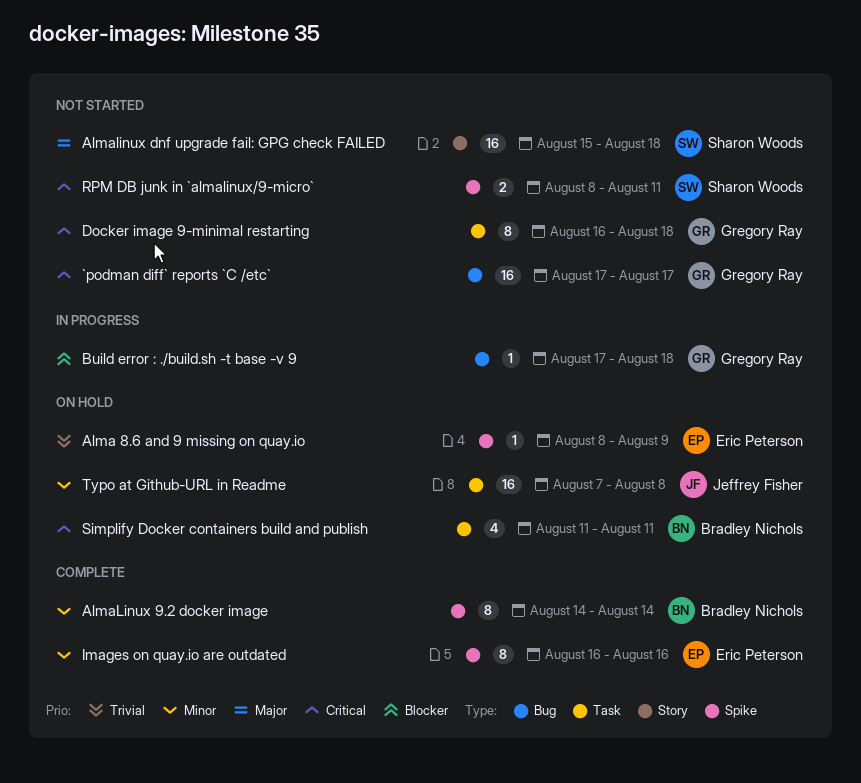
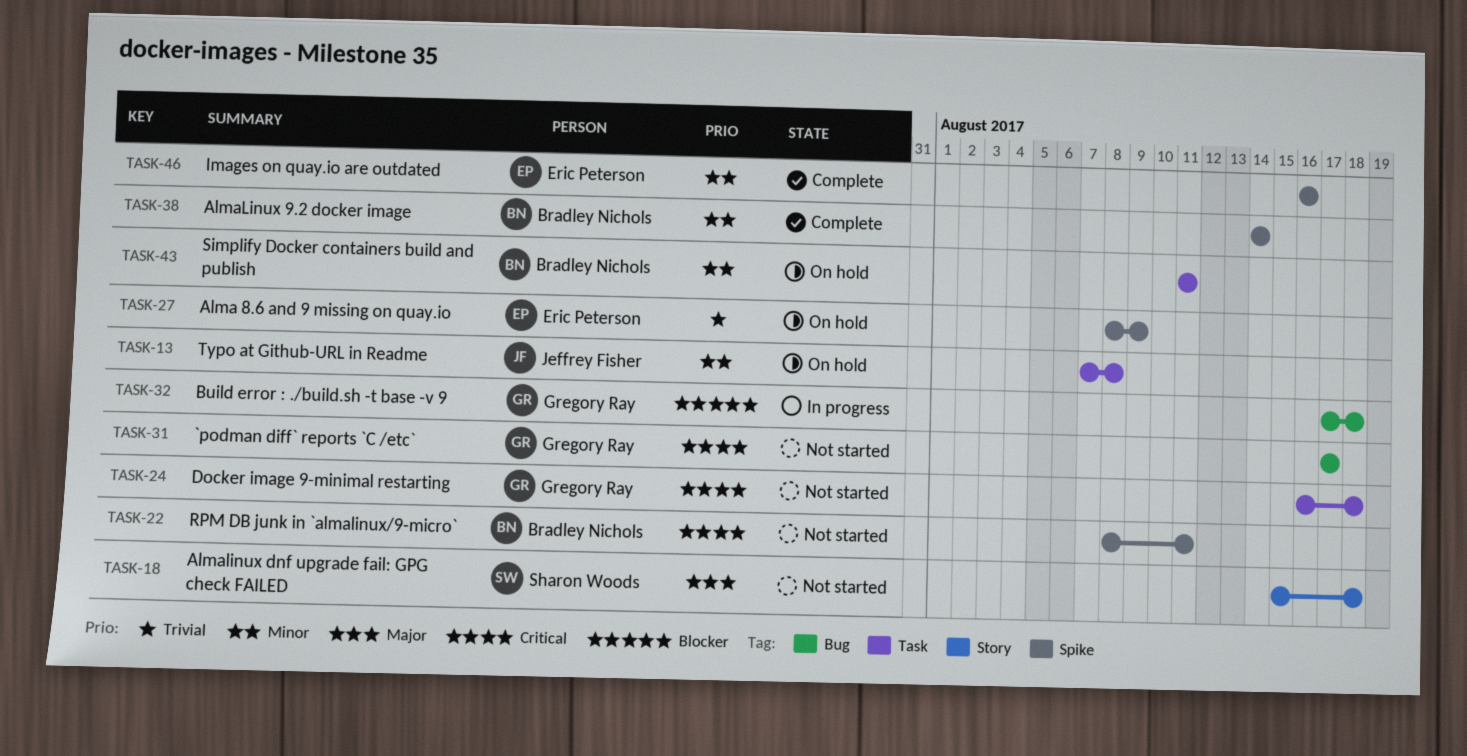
RPM DB junk in `almalinux/9-micro`, owner: Sharon Woods -> Bradley Nichols
Simplify Docker containers build and publish, priority: Critical -> Minor

